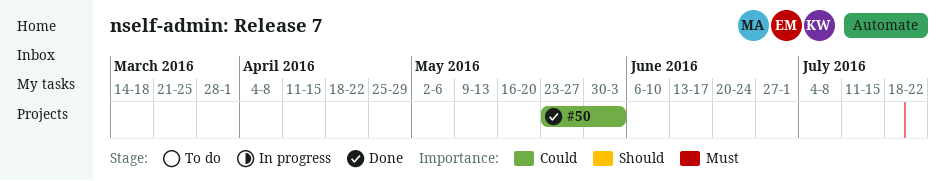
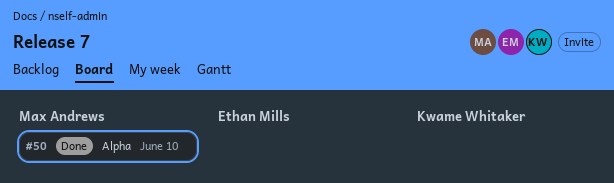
#50, due: Jun 3 -> Jun 10

